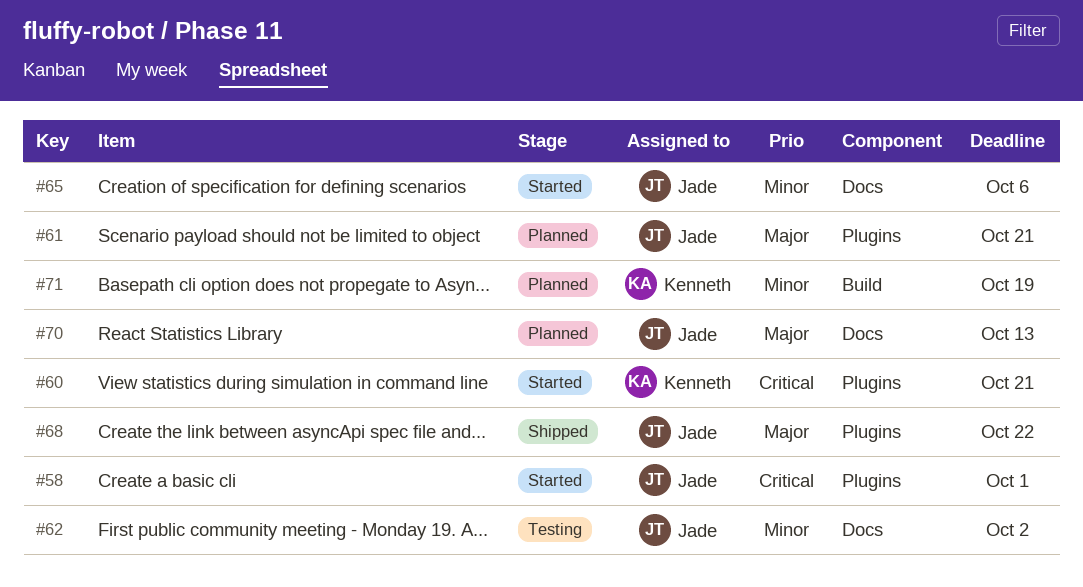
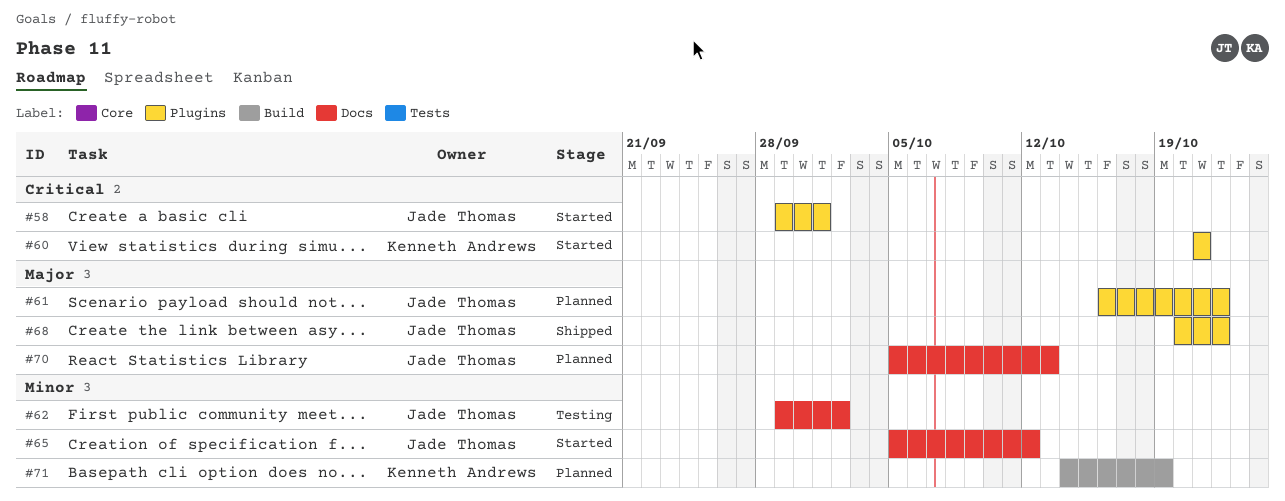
#61, due: Oct 21 -> Oct 22
#65, due: Oct 6 -> Oct 12

